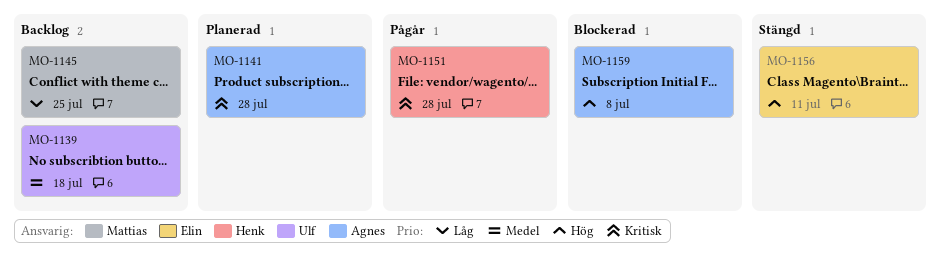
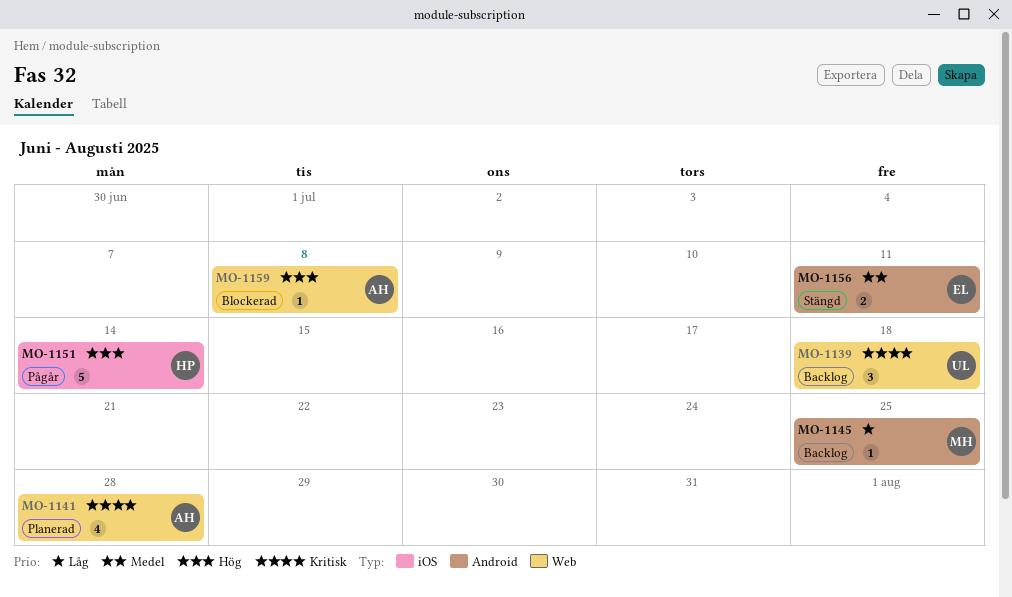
MO-1139, priority: Medel -> Kritisk
MO-1151, priority: Kritisk -> Hög
MO-1151, due: Jul 28 -> Jul 14
MO-1156, priority: Hög -> Medel

